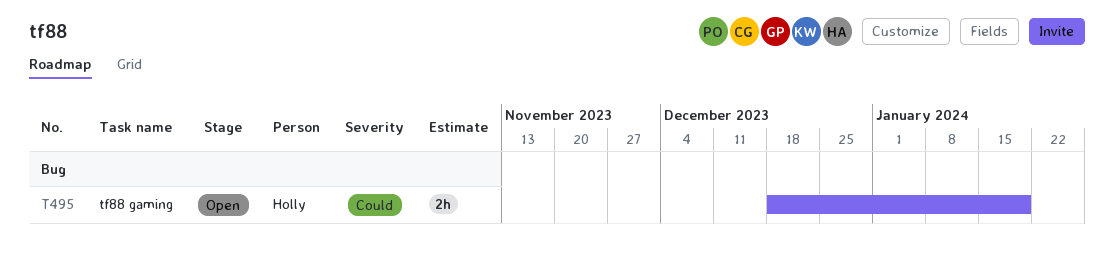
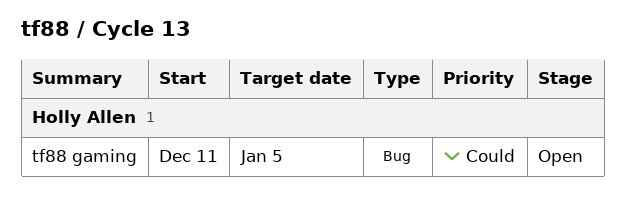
tf88 gaming, start: Dec 18 -> Dec 11
tf88 gaming, due: Jan 19 -> Jan 5

